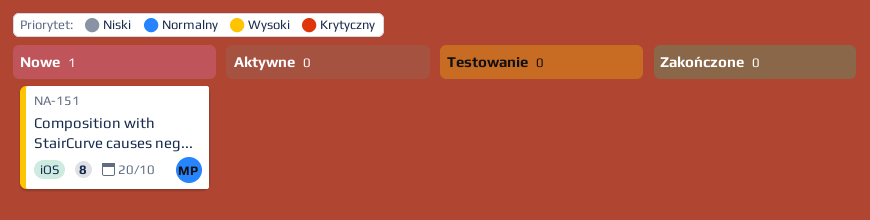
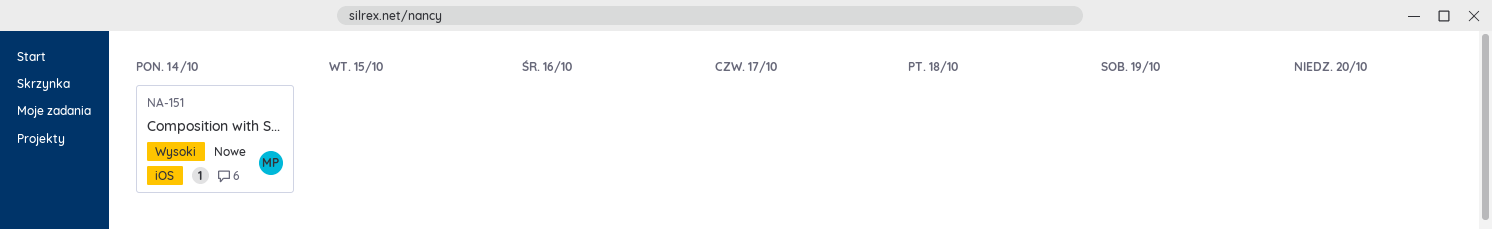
NA-151, estimate: 8 -> 1
NA-151, due: Oct 20 -> Oct 14

